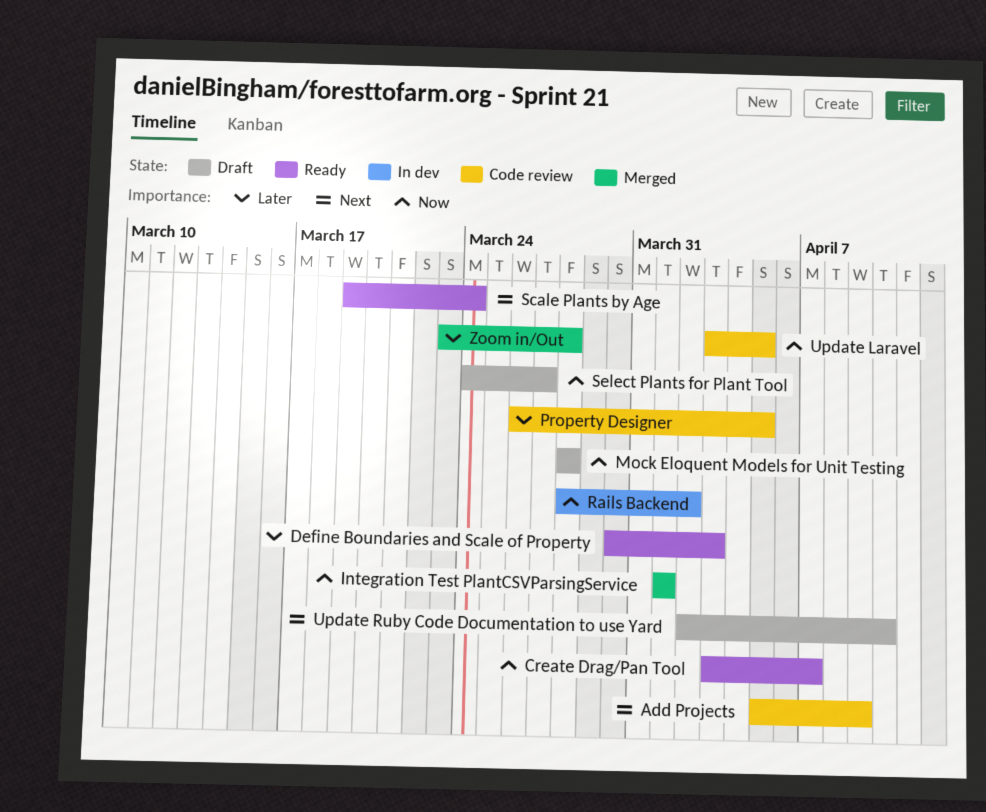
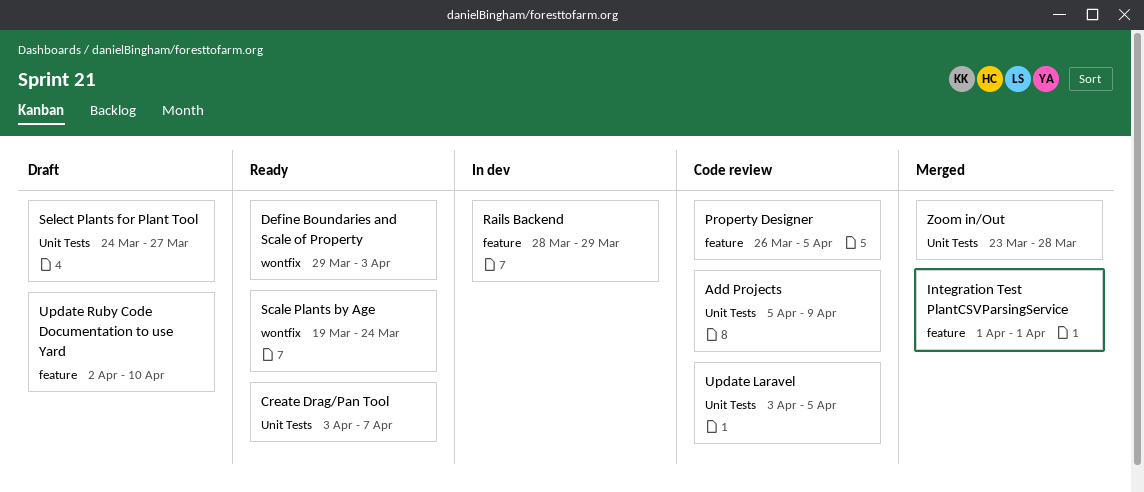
Define Boundaries and Scale of Property, start: Mar 30 -> Mar 29
Mock Eloquent Models for Unit Testing: present -> none
Rails Backend, due: Apr 2 -> Mar 29

